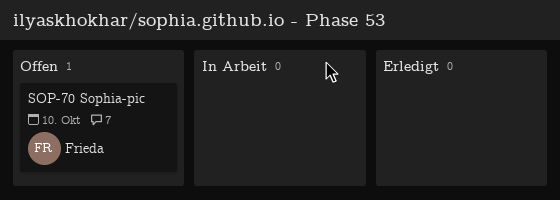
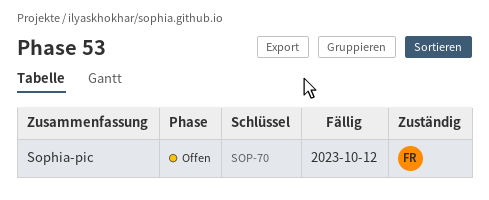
SOP-70, due: Oct 10 -> Oct 12

